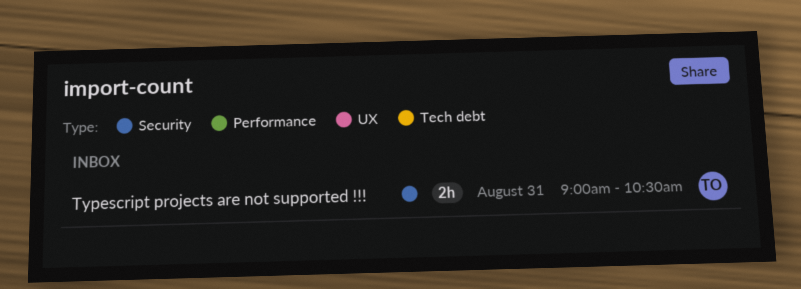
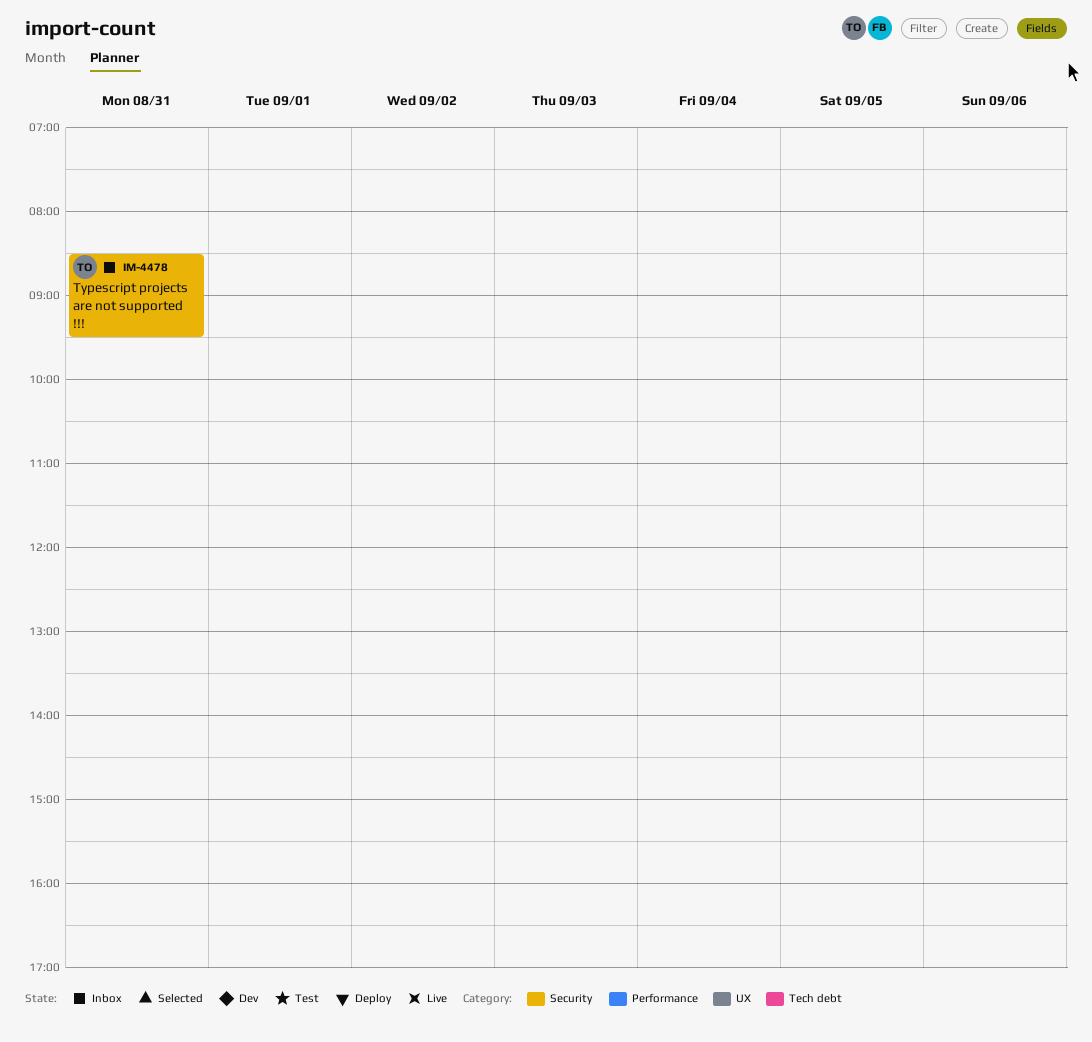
Typescript projects are not supported !!!, begins: 09:00 -> 08:30
Typescript projects are not supported !!!, ends: 10:30 -> 09:30

